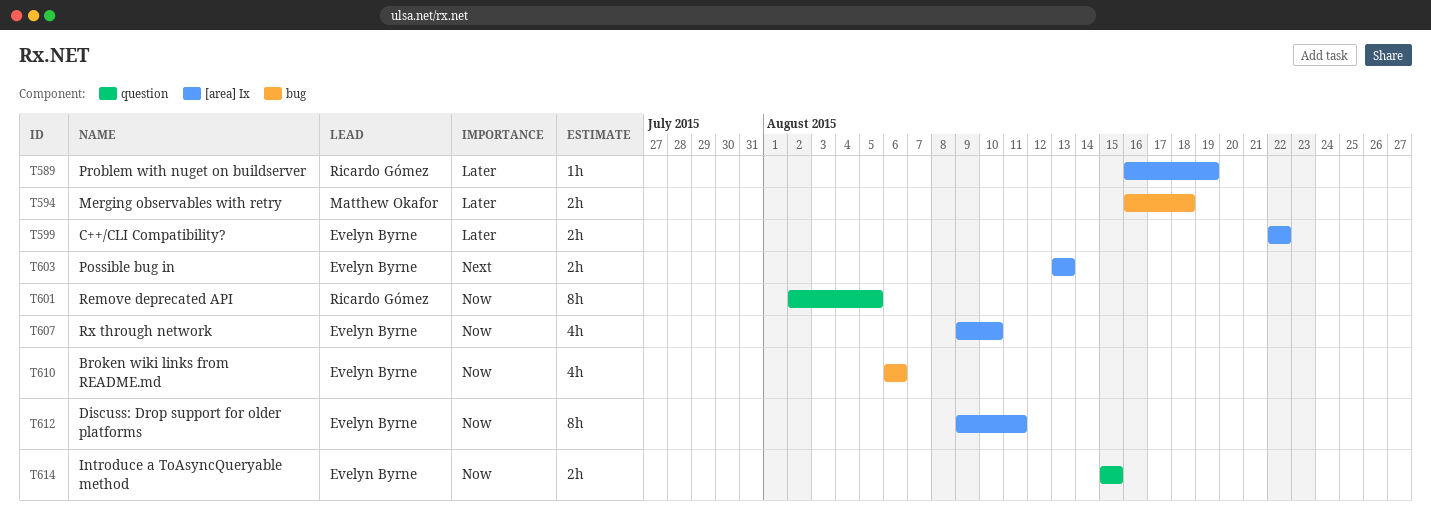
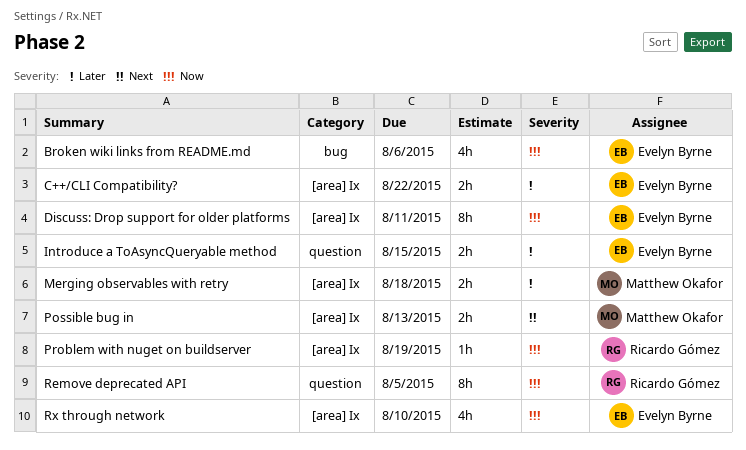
Introduce a ToAsyncQueryable method, priority: Now -> Later
Merging observables with retry, label: bug -> [area] Ix
Possible bug in, owner: Evelyn Byrne -> Matthew Okafor
Problem with nuget on buildserver, priority: Later -> Now

